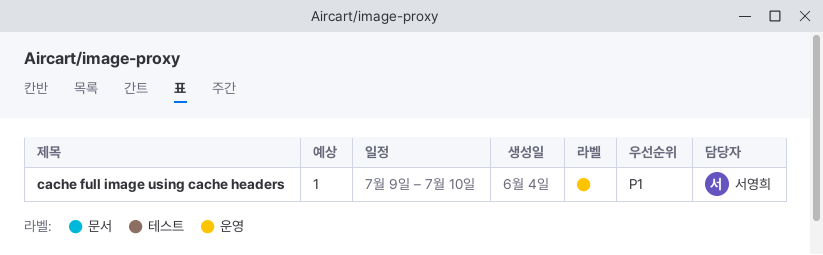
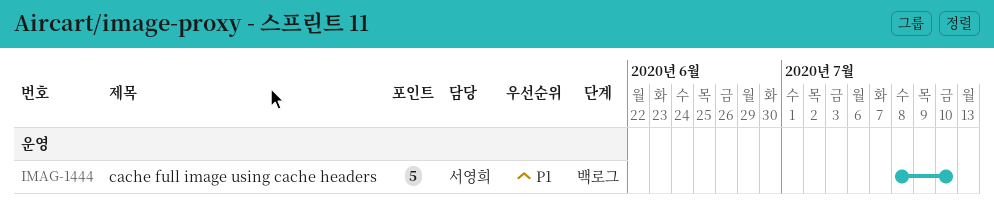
cache full image using cache headers, estimate: 1 -> 5
cache full image using cache headers, start: Jul 9 -> Jul 8

